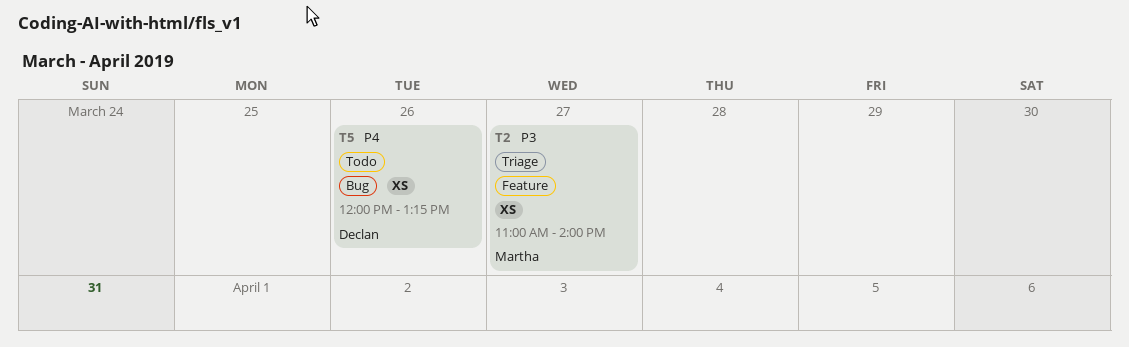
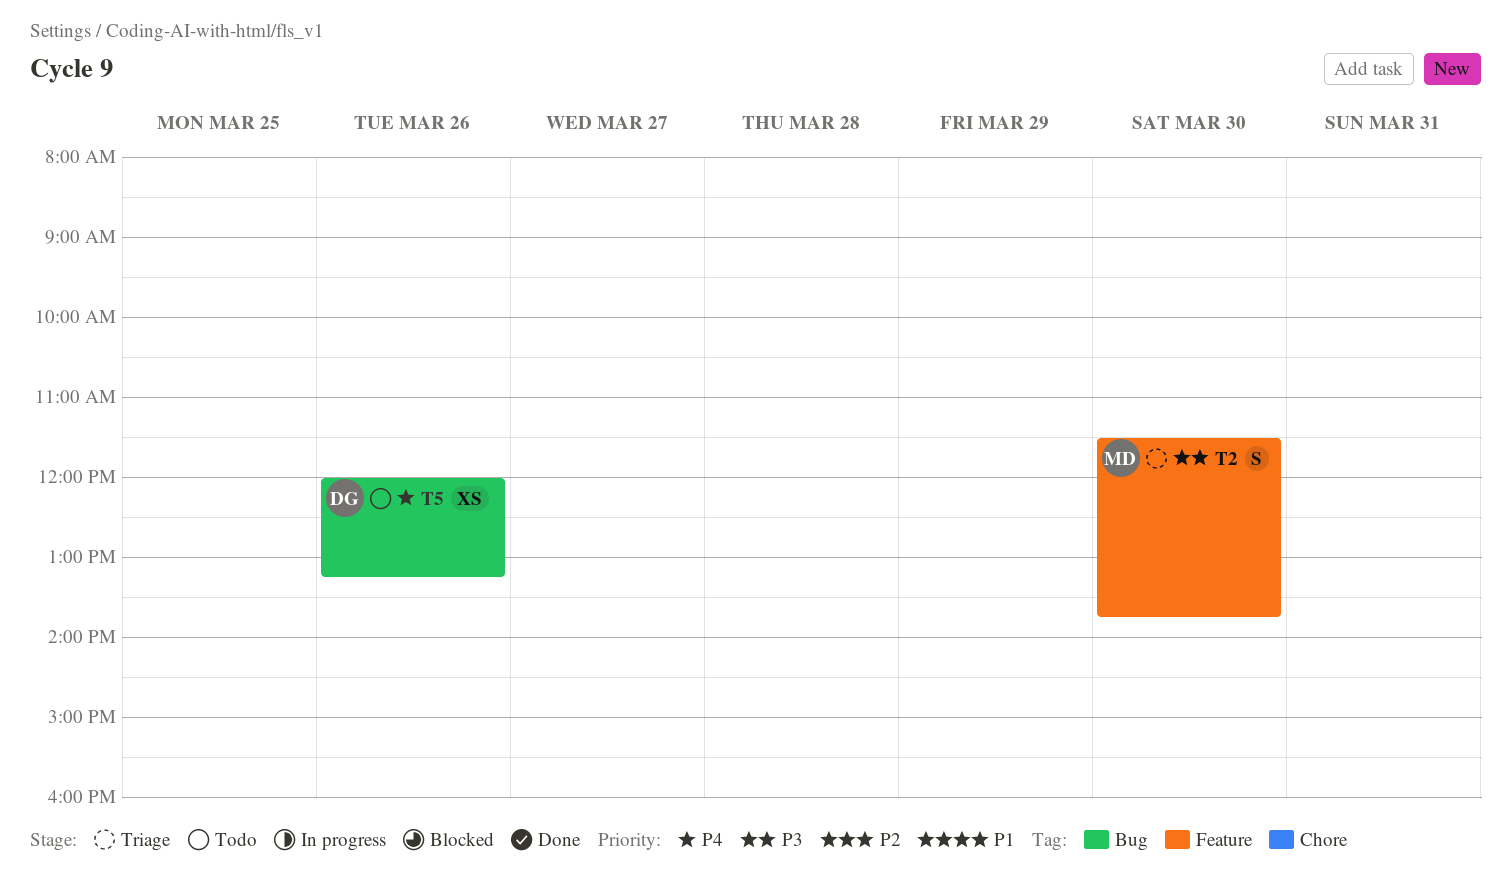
T2, estimate: XS -> S
T2, day: Mar 27 -> Mar 30
T2, begins: 11:00 -> 11:30
T2, ends: 14:00 -> 13:45

